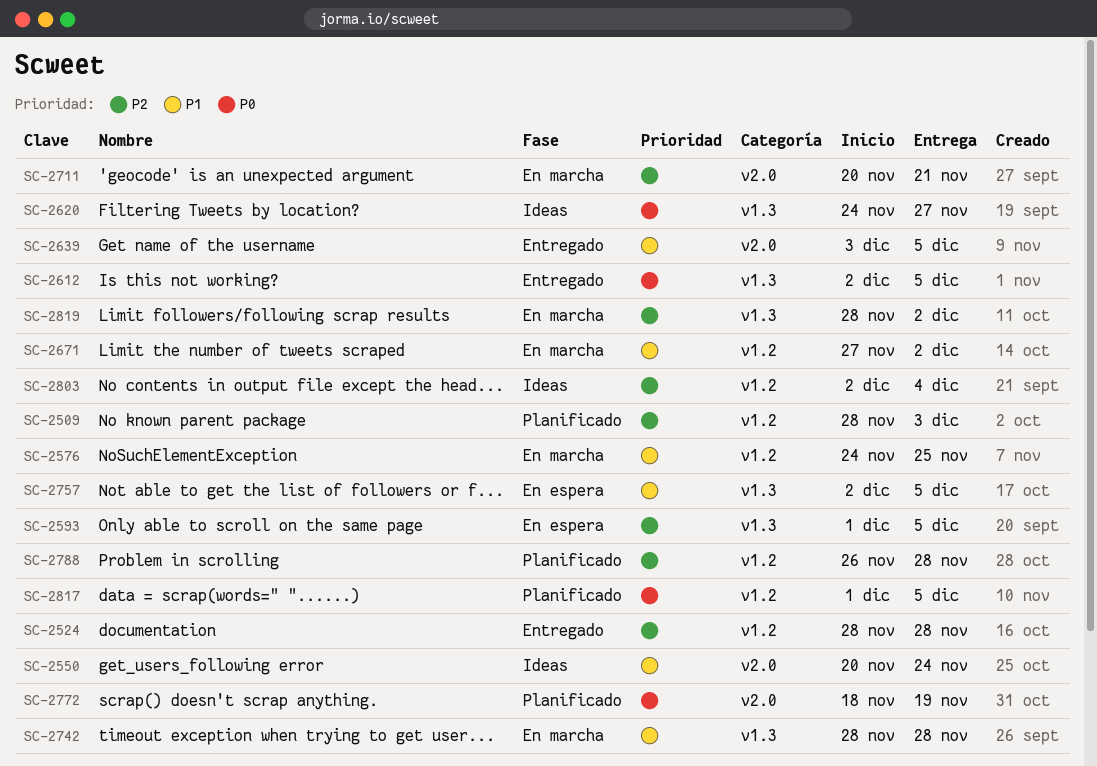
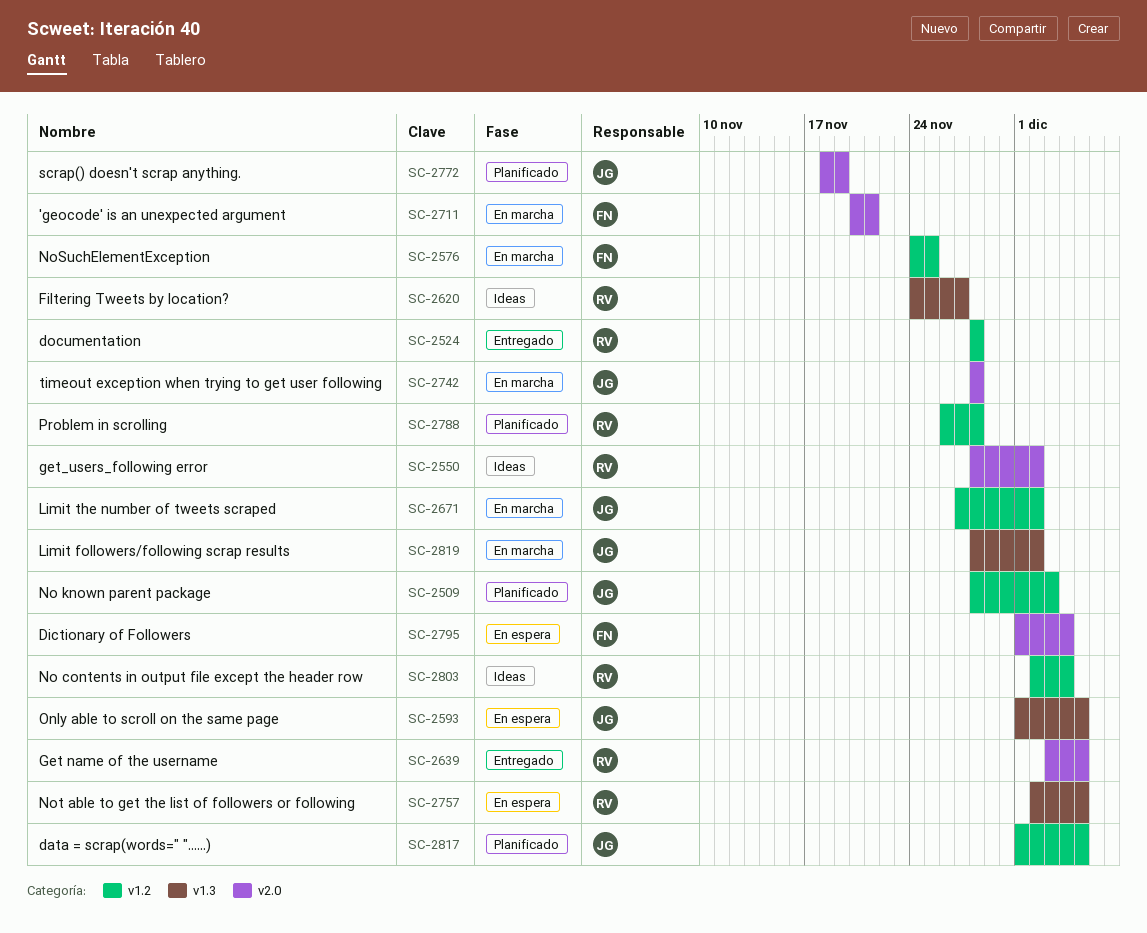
SC-2550, start: Nov 20 -> Nov 28
SC-2550, due: Nov 24 -> Dec 2
SC-2612: present -> none
SC-2742, label: v1.3 -> v2.0
SC-2795: none -> present

